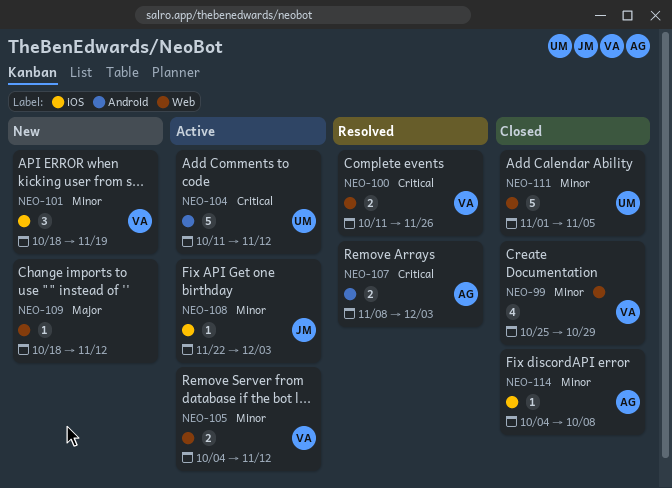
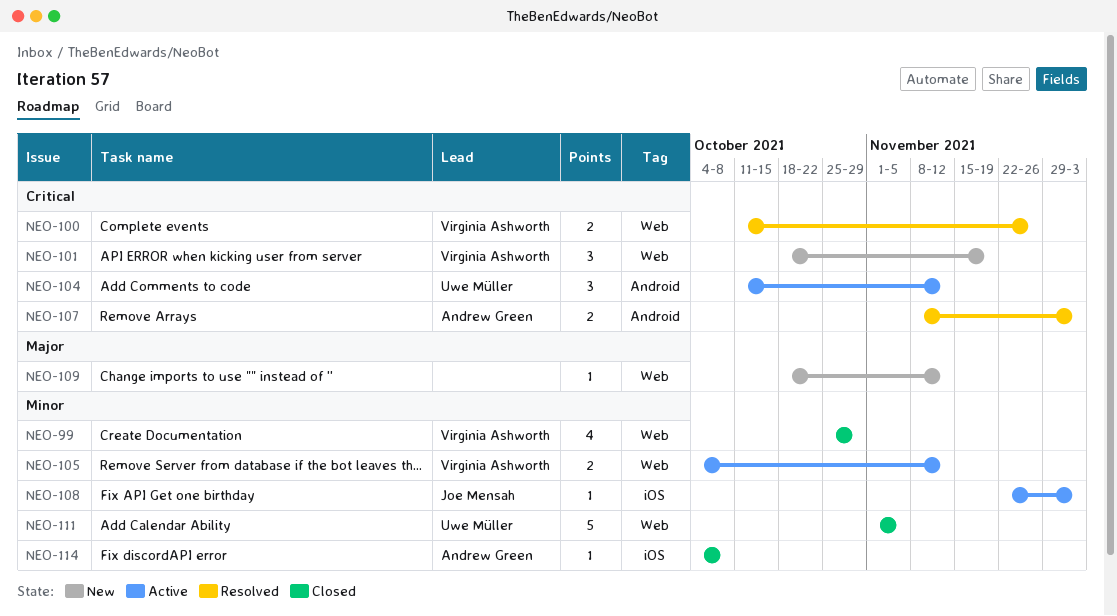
NEO-101, priority: Minor -> Critical
NEO-101, label: iOS -> Web
NEO-104, estimate: 5 -> 3

